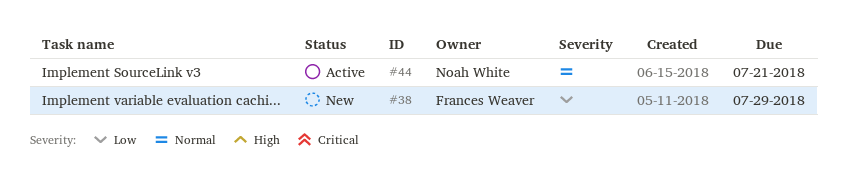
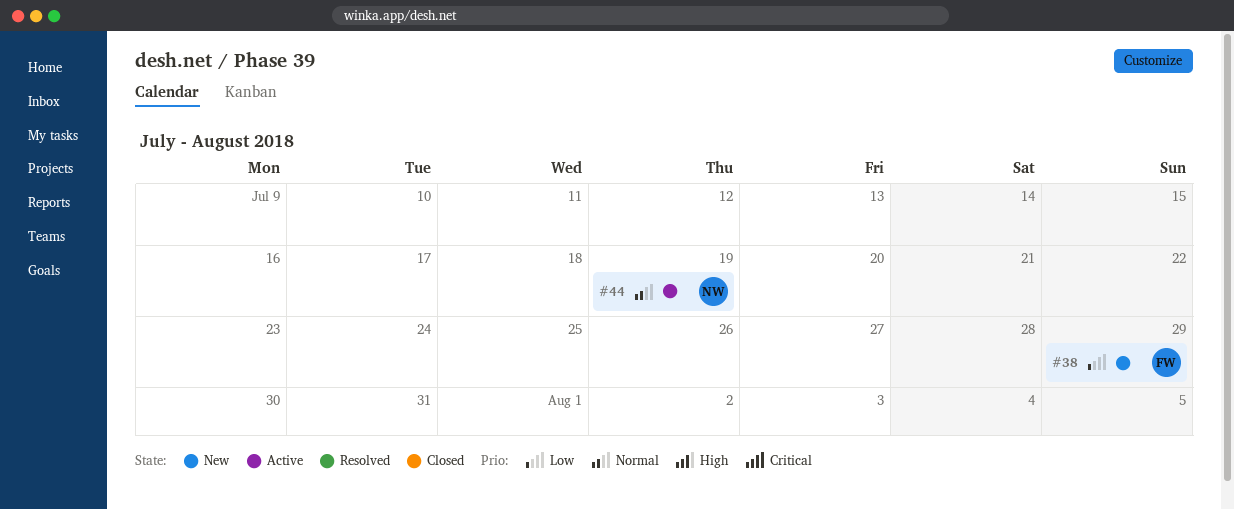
#44, due: Jul 21 -> Jul 19

